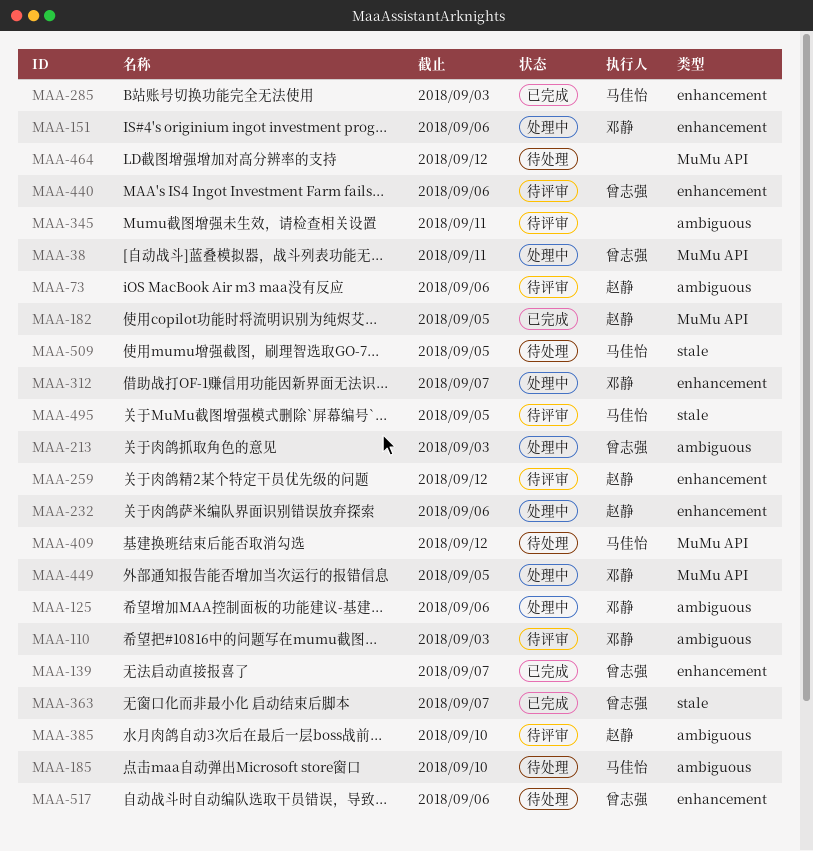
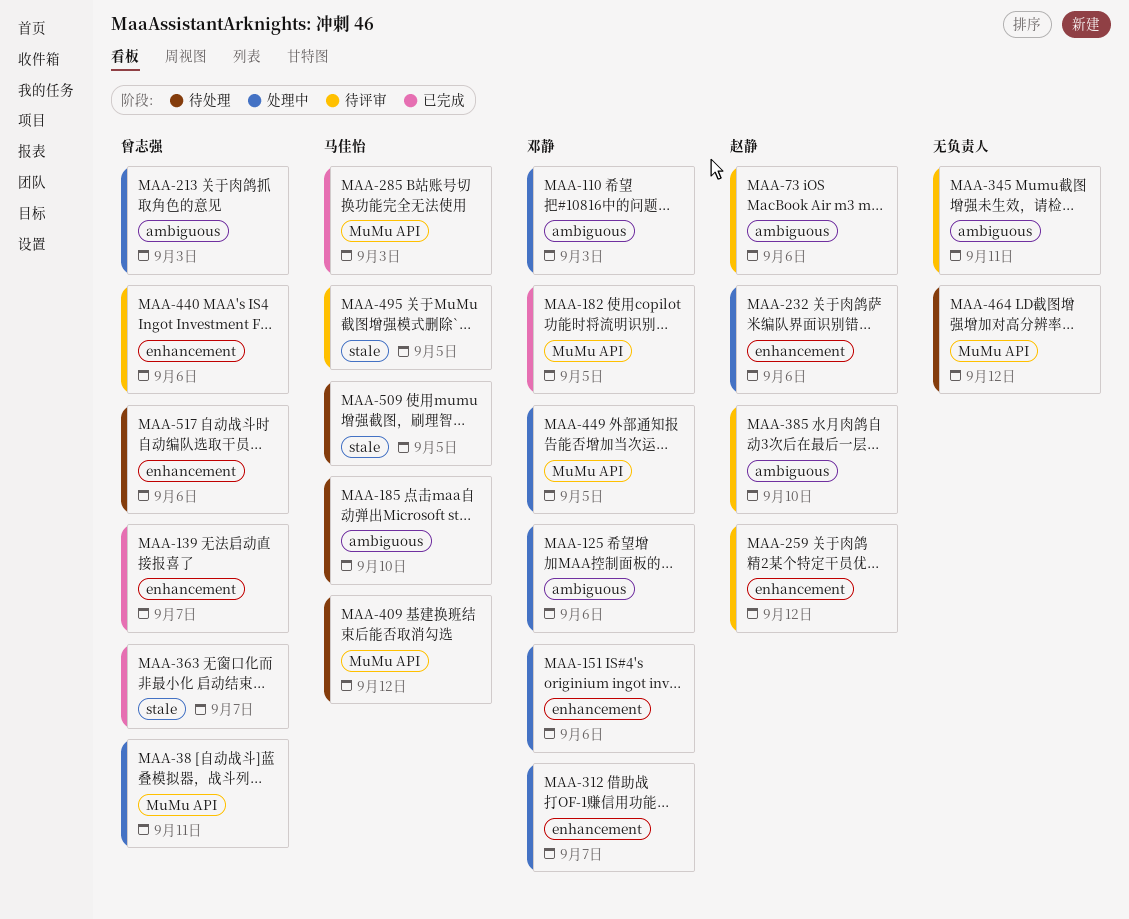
MAA-110, status: 待评审 -> 处理中
MAA-182, owner: 赵静 -> 邓静
MAA-285, label: enhancement -> MuMu API

